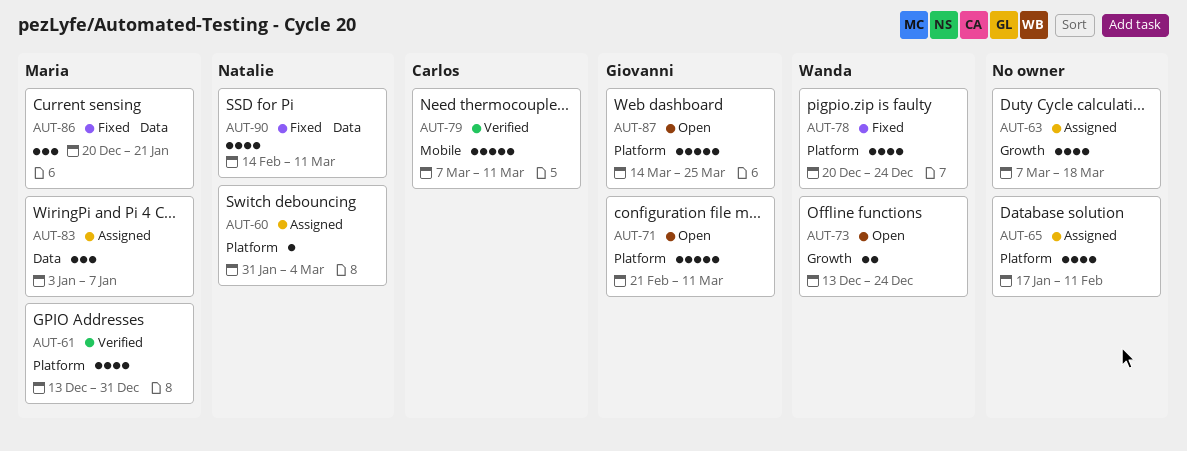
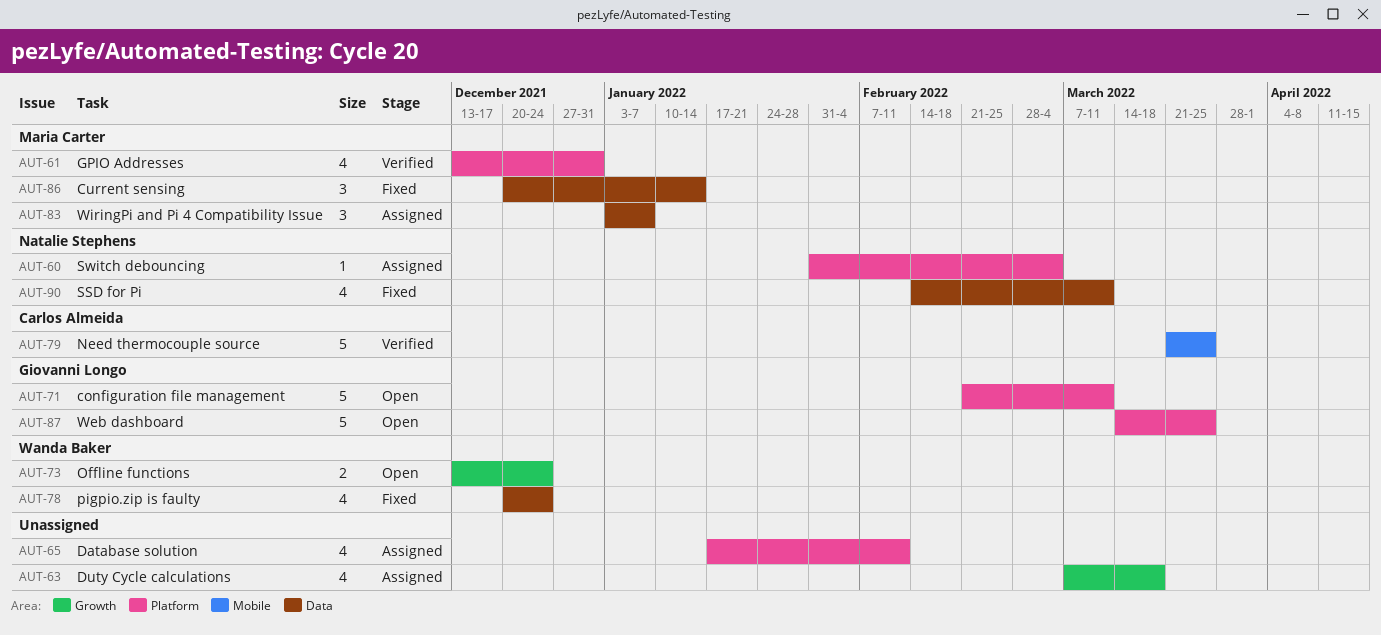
AUT-78, label: Platform -> Data
AUT-79, start: Mar 7 -> Mar 21
AUT-79, due: Mar 11 -> Mar 25
AUT-86, due: Jan 21 -> Jan 14

